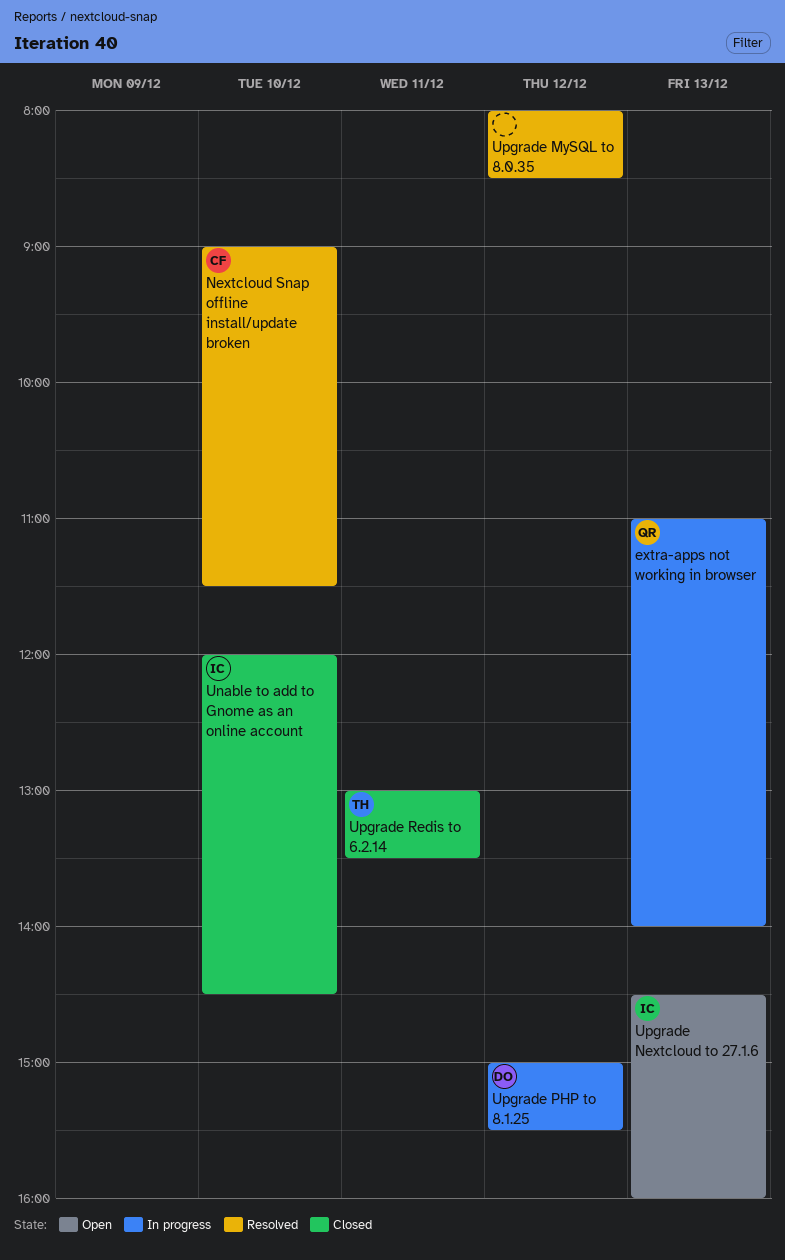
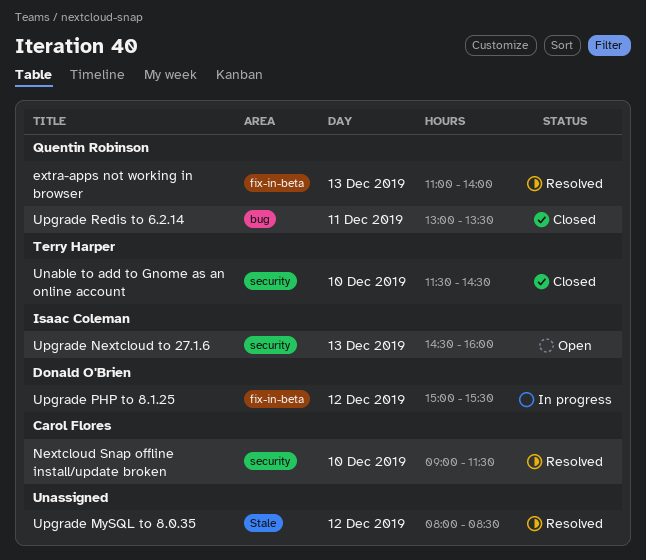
extra-apps not working in browser, status: In progress -> Resolved
Unable to add to Gnome as an online account, owner: Isaac Coleman -> Terry Harper
Unable to add to Gnome as an online account, begins: 12:00 -> 11:30
Upgrade Redis to 6.2.14, owner: Terry Harper -> Quentin Robinson

